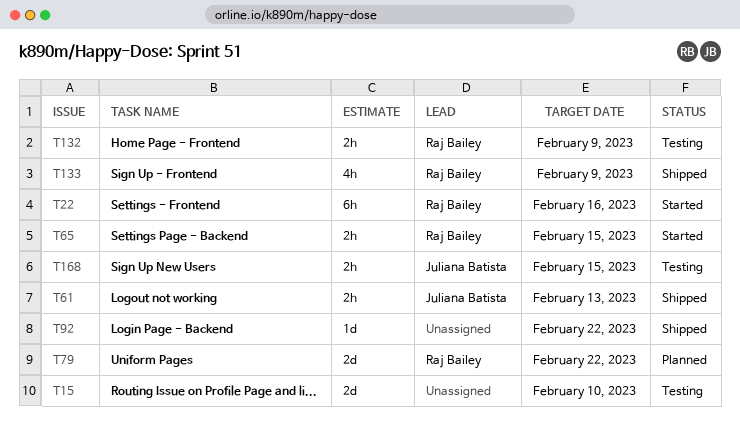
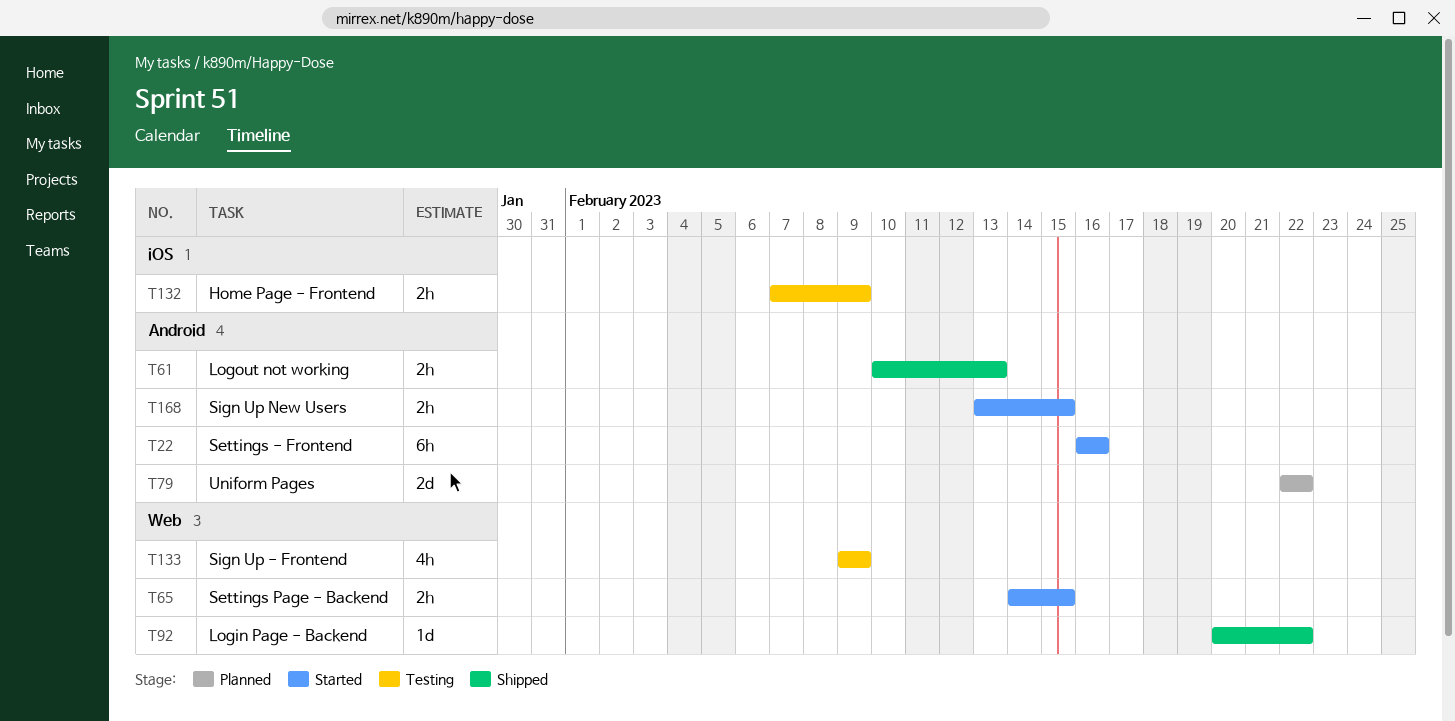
T15: present -> none
T133, status: Shipped -> Testing
T168, status: Testing -> Started

